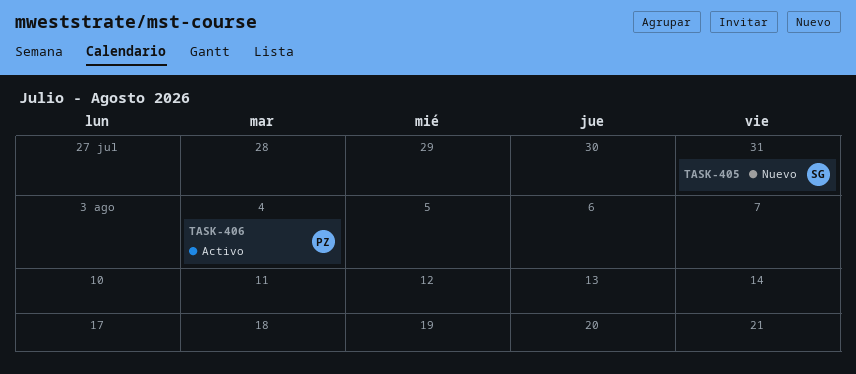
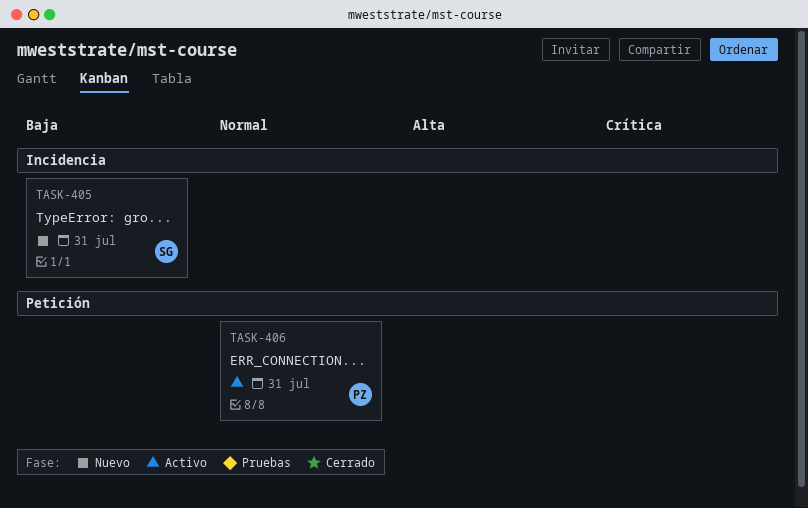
TASK-406, due: Aug 4 -> Jul 31

